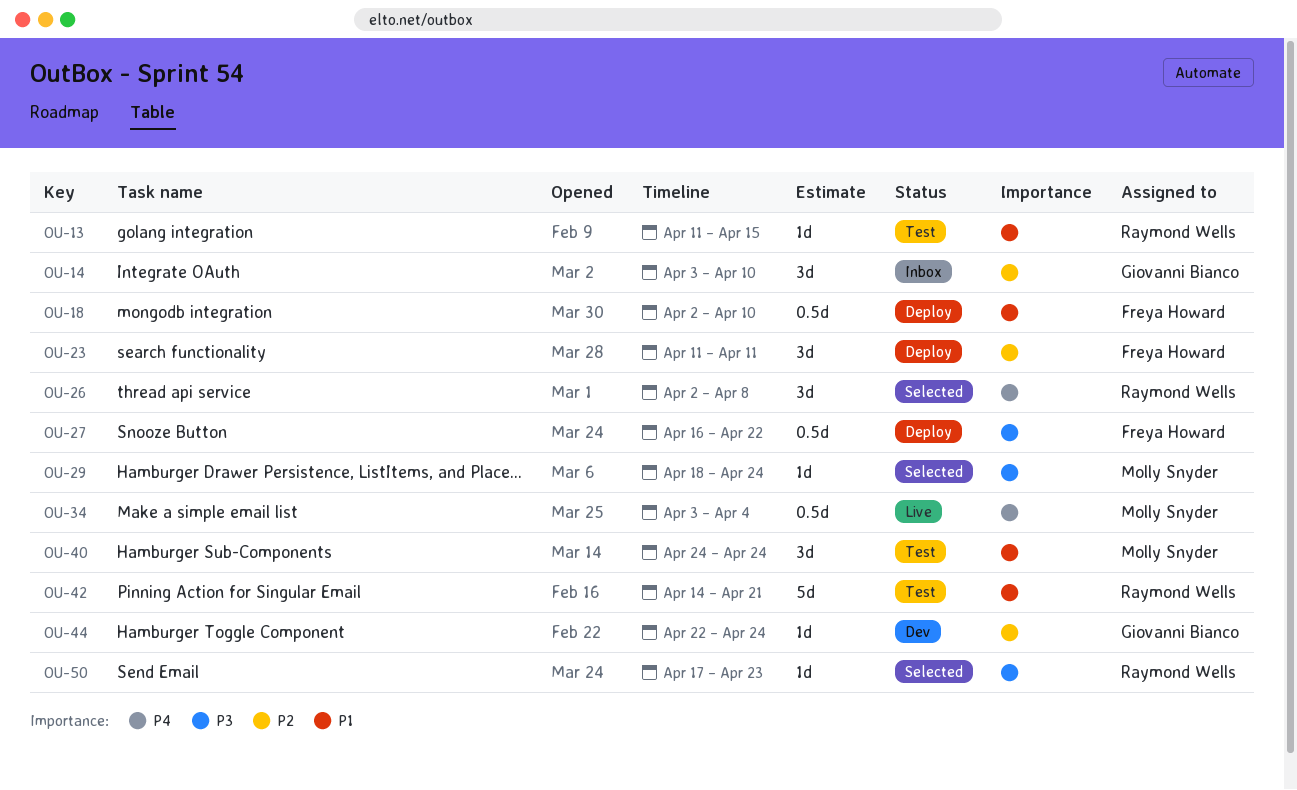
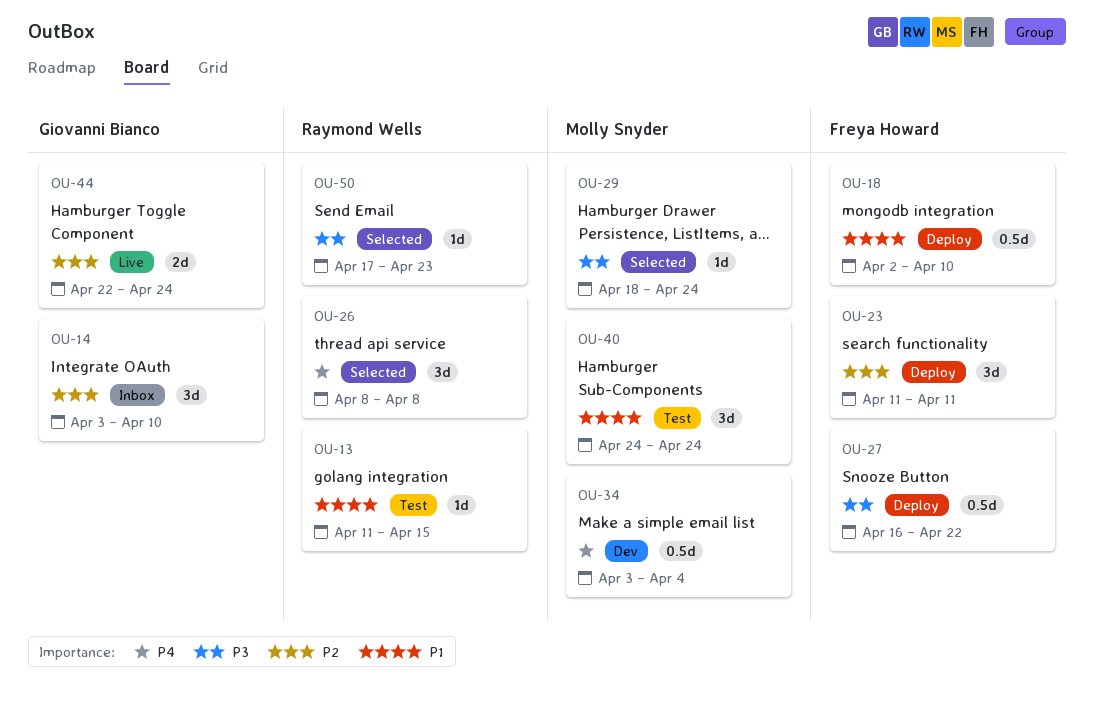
OU-26, start: Apr 2 -> Apr 8
OU-34, status: Live -> Dev
OU-42: present -> none
OU-44, status: Dev -> Live
OU-44, estimate: 1d -> 2d

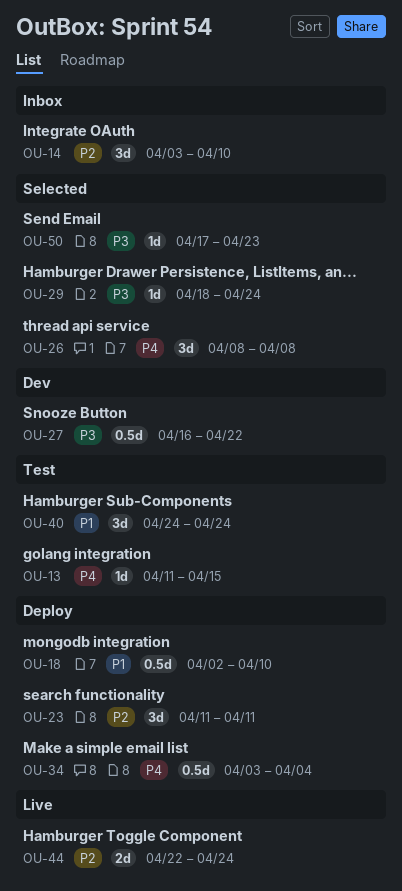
OU-13, priority: P1 -> P4
OU-27, status: Deploy -> Dev
OU-34, status: Dev -> Deploy

